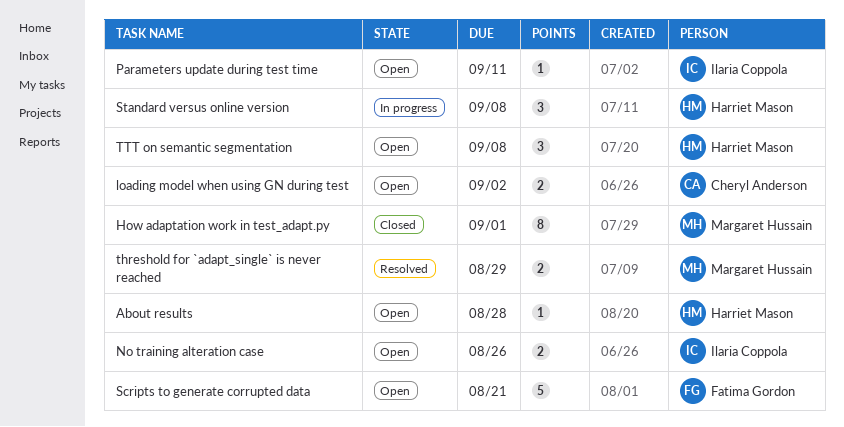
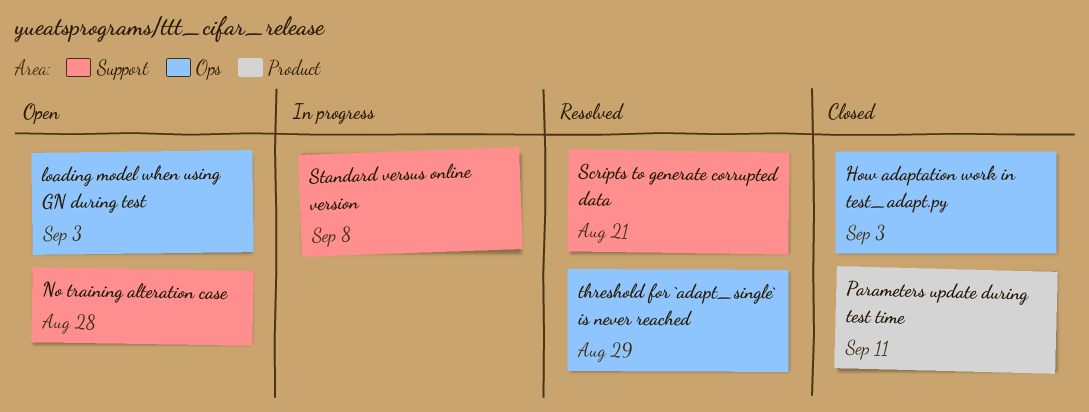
About results: present -> none
How adaptation work in test_adapt.py, due: Sep 1 -> Sep 3
loading model when using GN during test, due: Sep 2 -> Sep 3
No training alteration case, due: Aug 26 -> Aug 28
Parameters update during test time, status: Open -> Closed
Scripts to generate corrupted data, status: Open -> Resolved
TTT on semantic segmentation: present -> none

